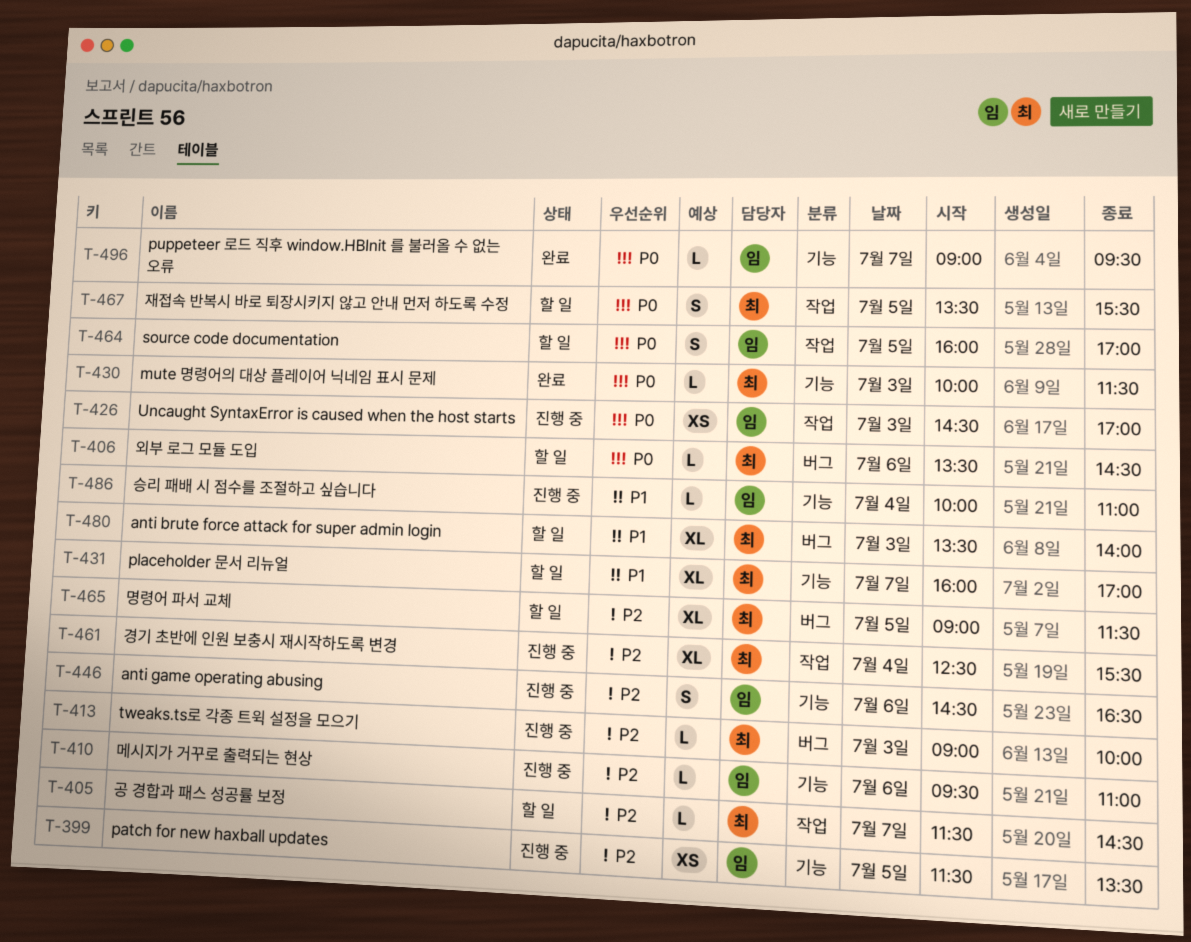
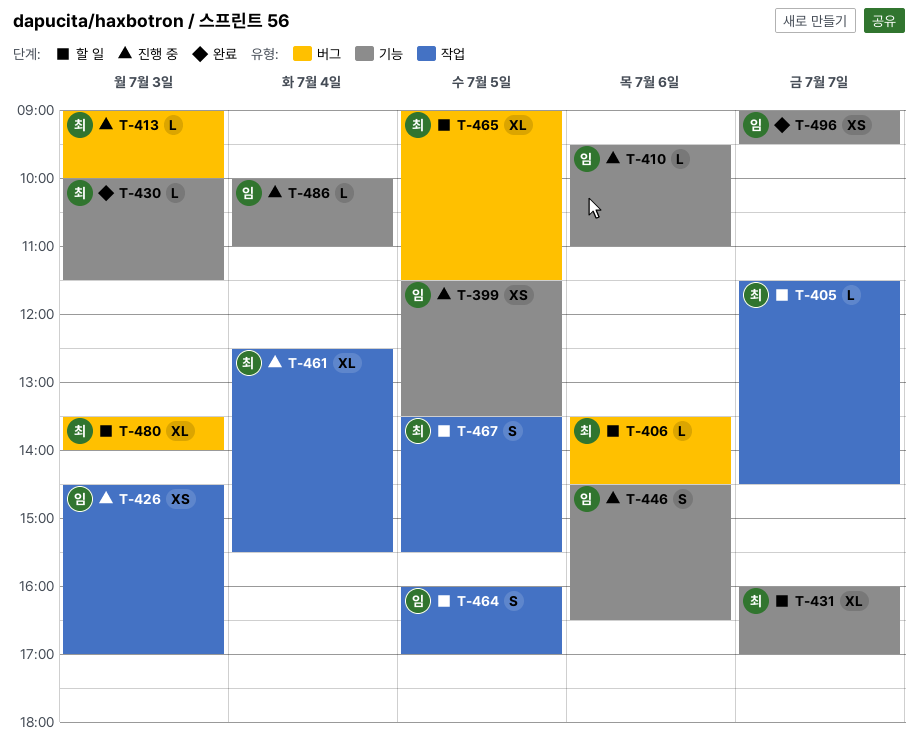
T-496, estimate: L -> XS

